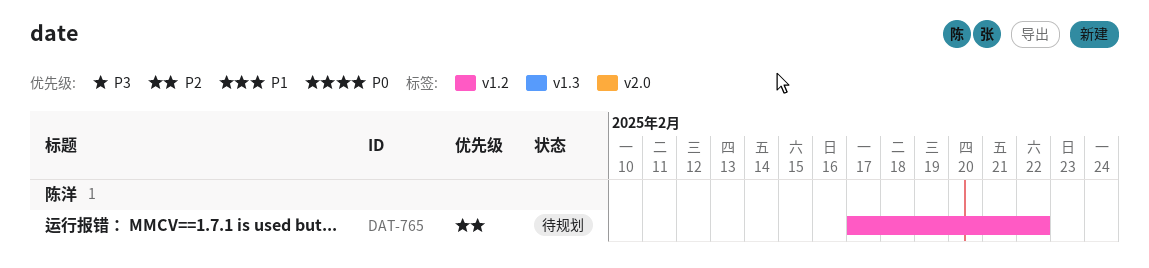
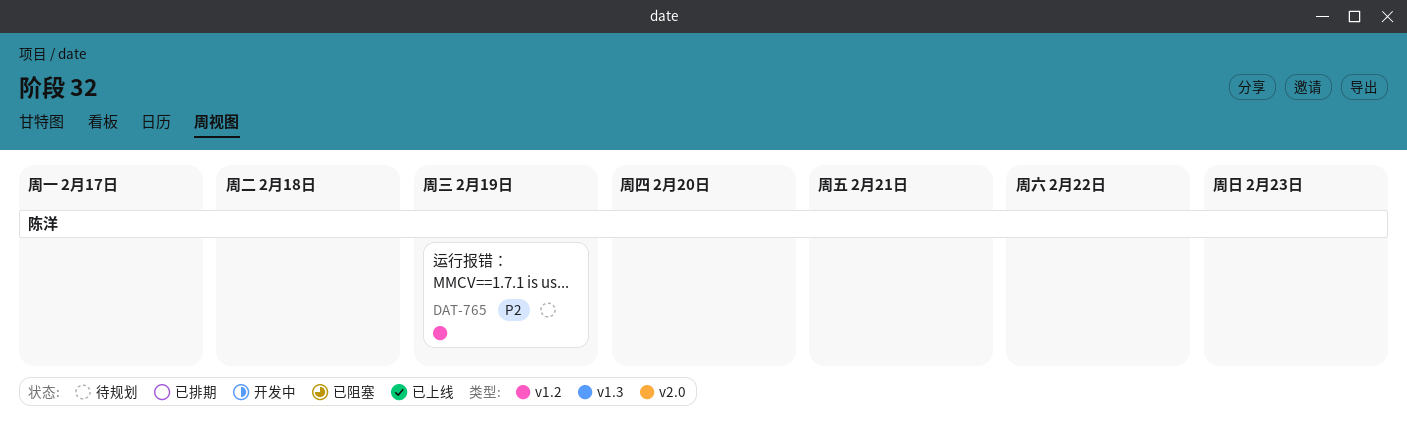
DAT-765, due: Feb 22 -> Feb 19

